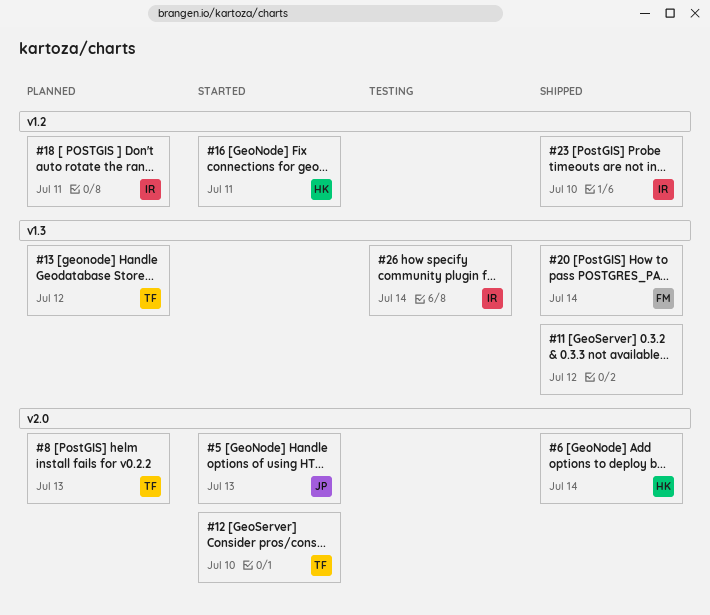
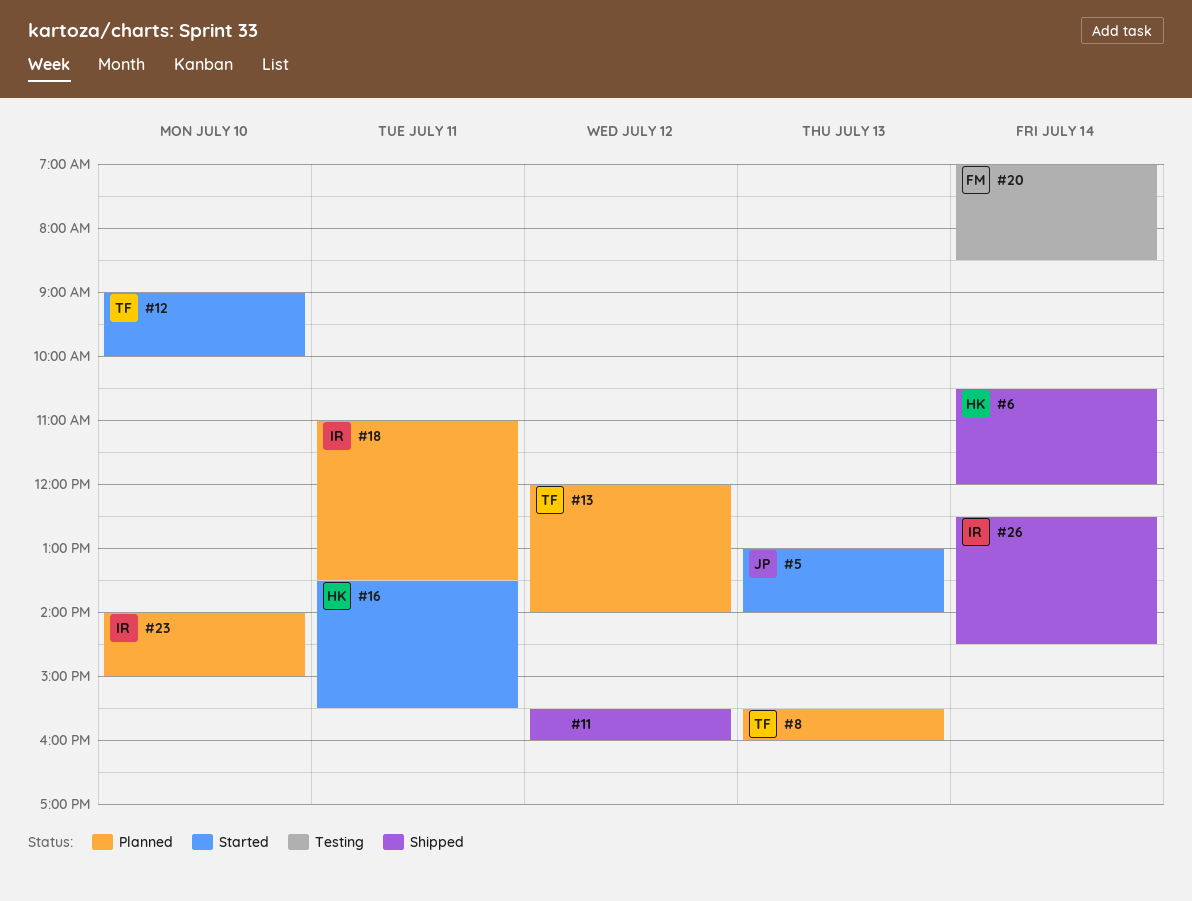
#20, status: Shipped -> Testing
#23, status: Shipped -> Planned
#26, status: Testing -> Shipped

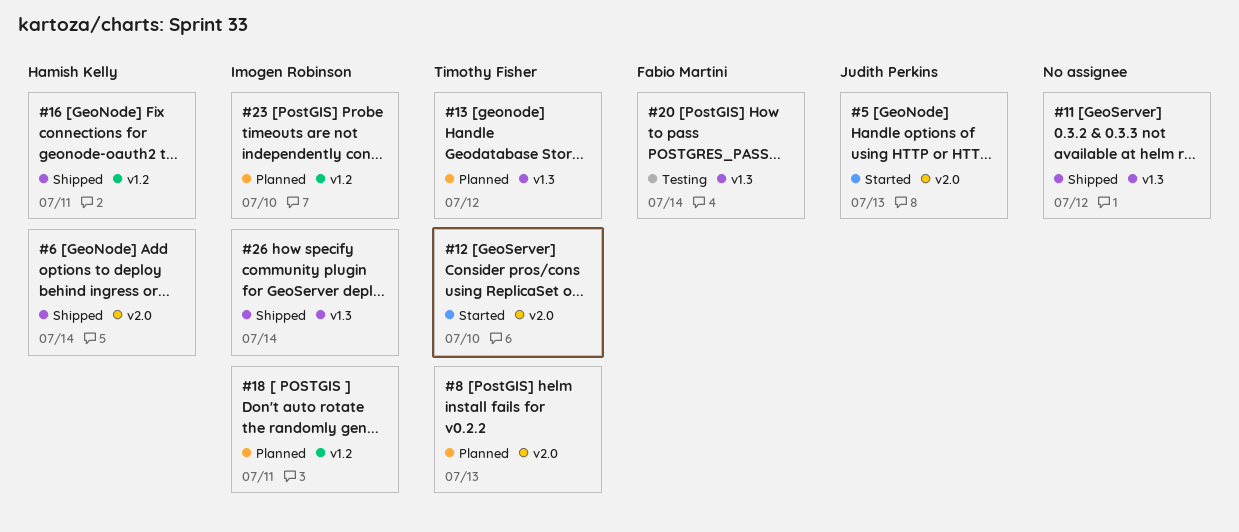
#16, status: Started -> Shipped

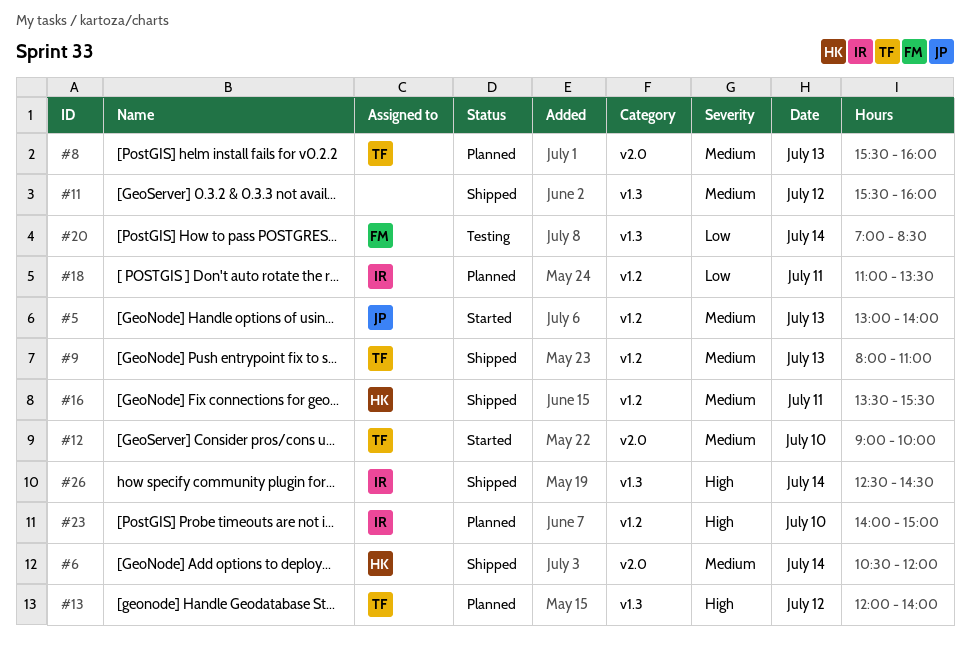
#5, label: v2.0 -> v1.2
#9: none -> present

